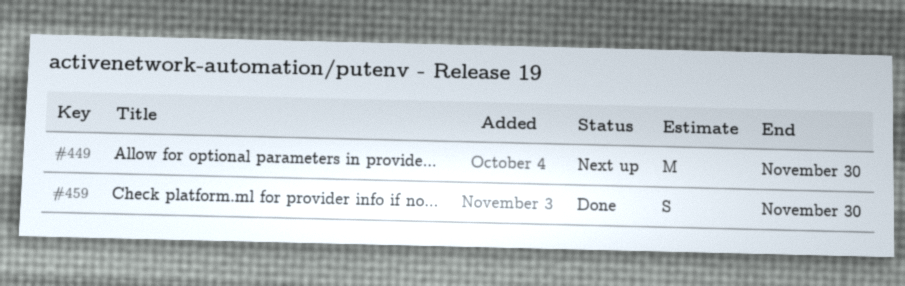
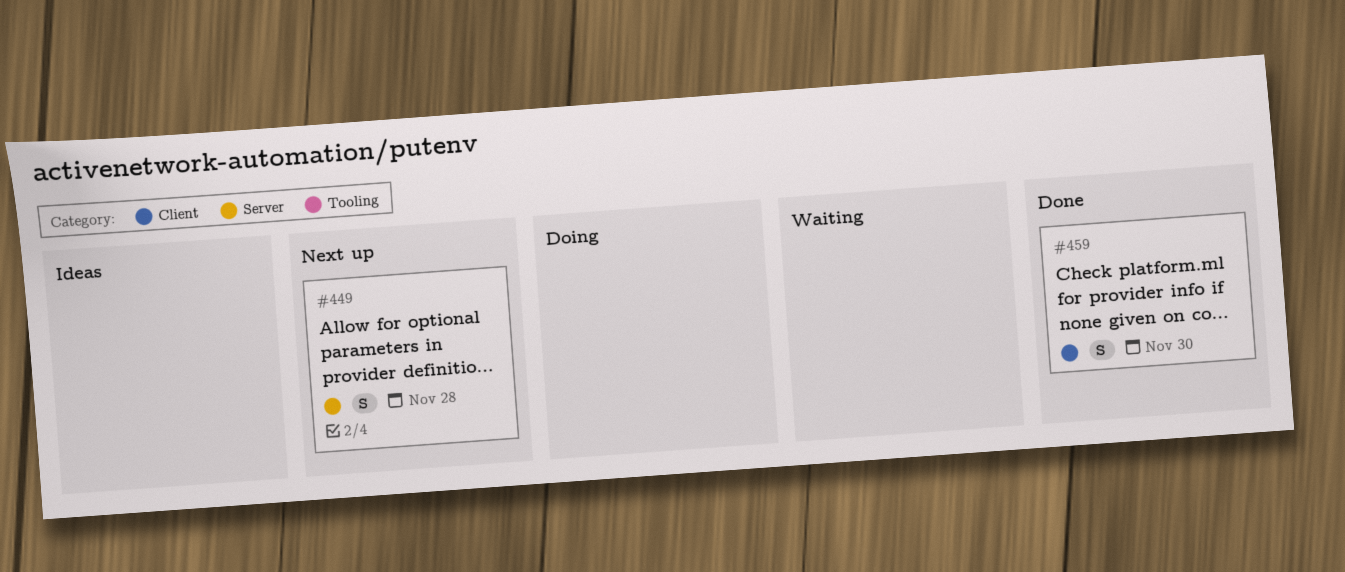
#449, estimate: M -> S
#449, due: Nov 30 -> Nov 28

